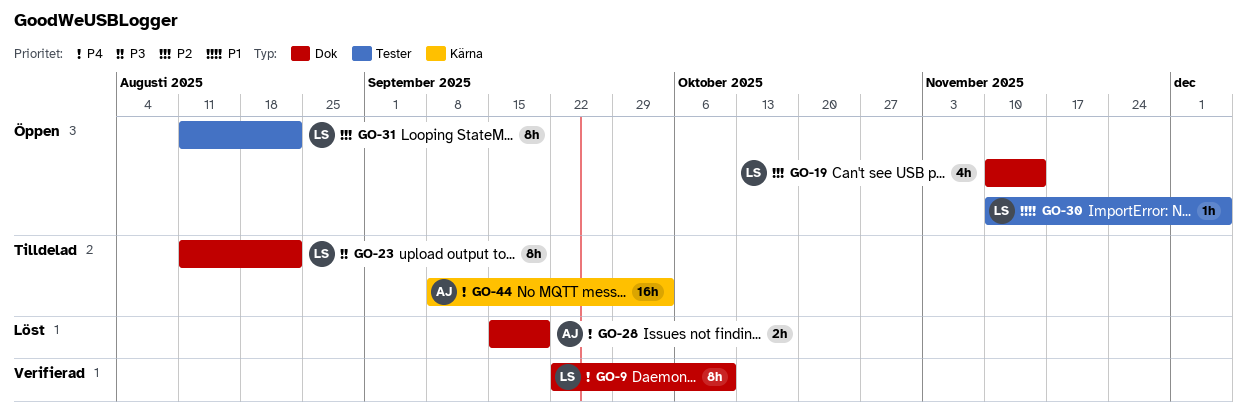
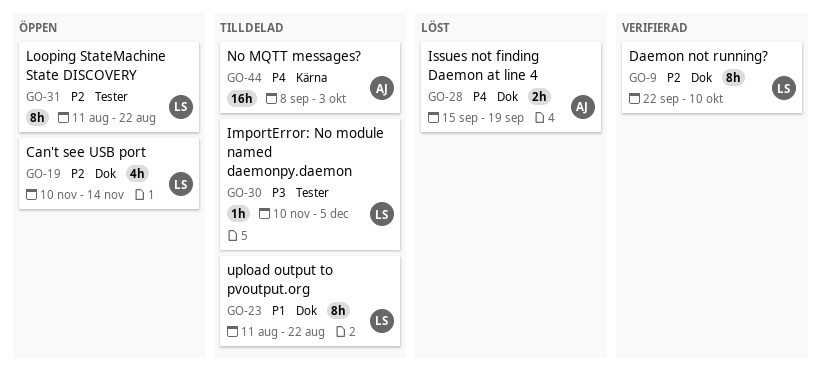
GO-9, priority: P4 -> P2
GO-23, priority: P3 -> P1
GO-30, status: Öppen -> Tilldelad
GO-30, priority: P1 -> P3

